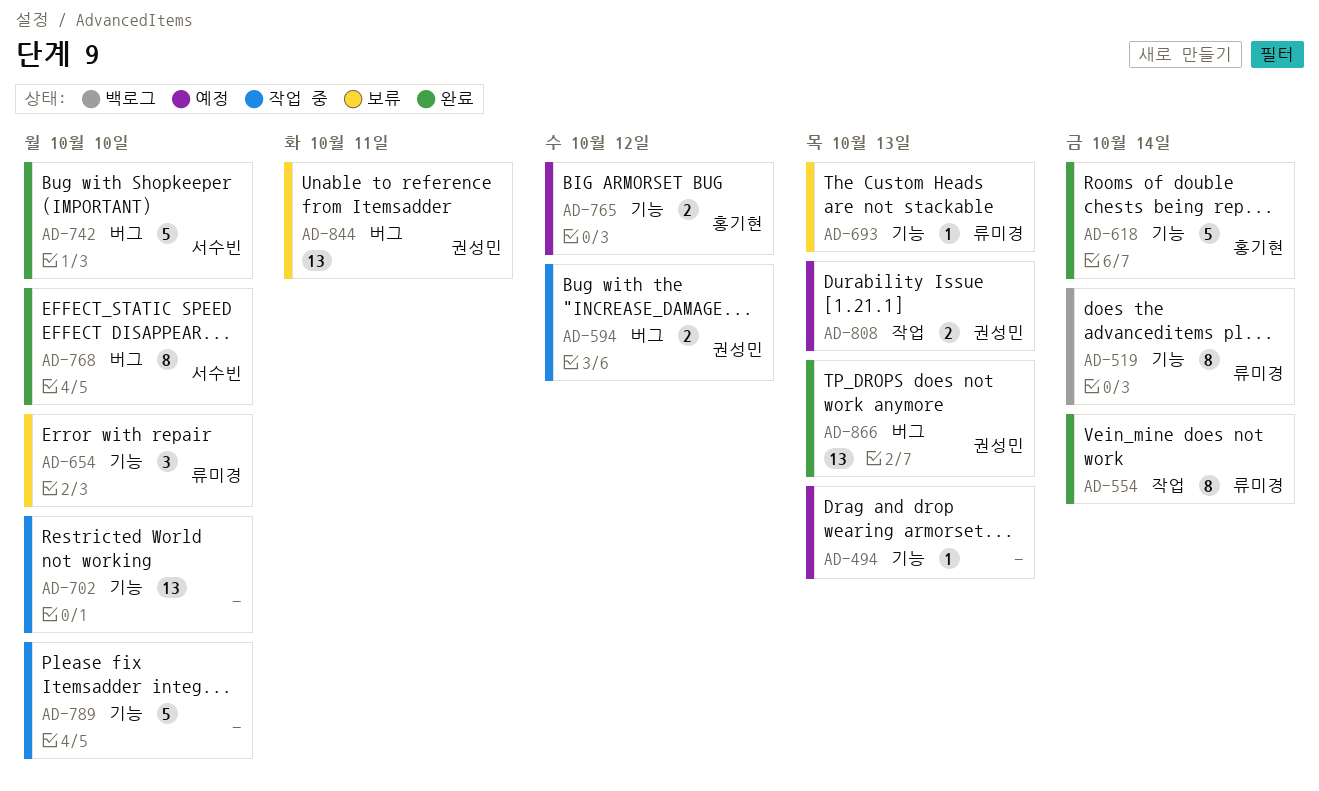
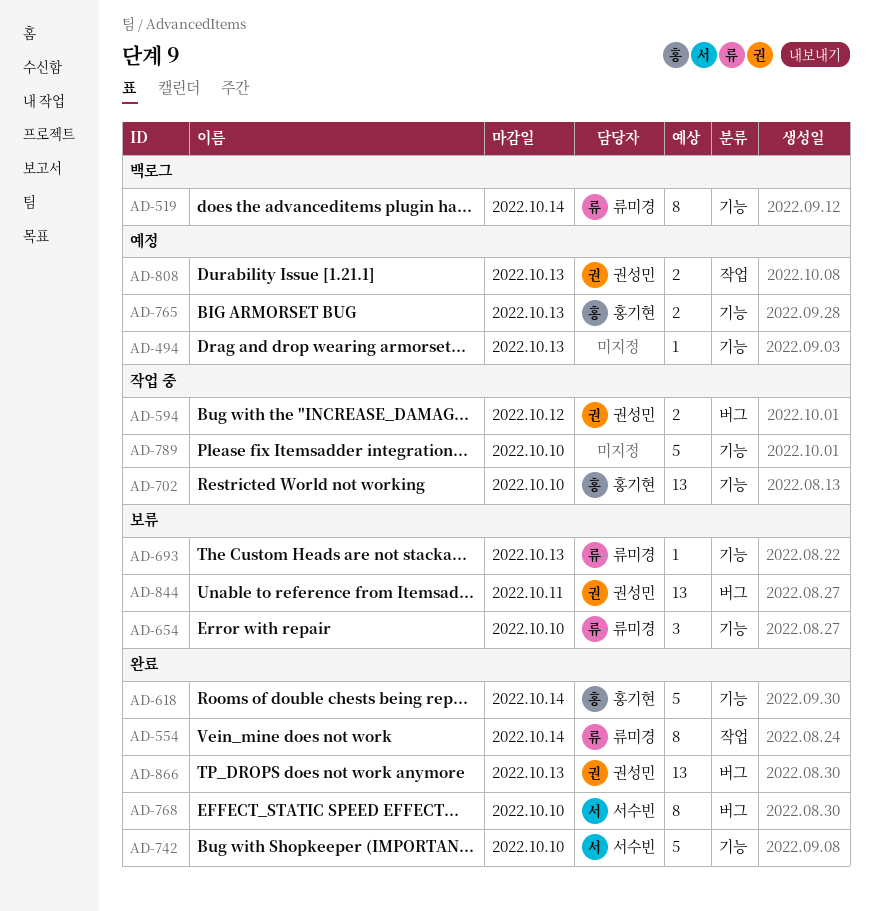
AD-702, owner: none -> 홍기현
AD-742, label: 버그 -> 기능
AD-765, due: Oct 12 -> Oct 13

